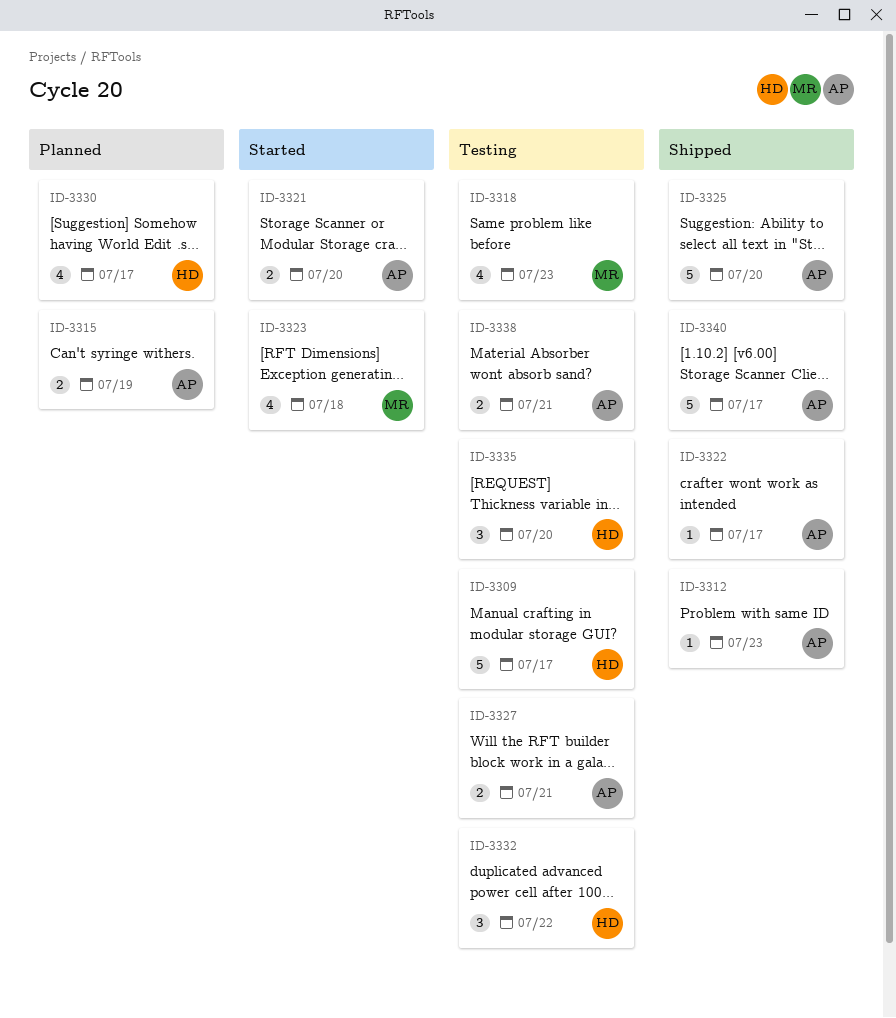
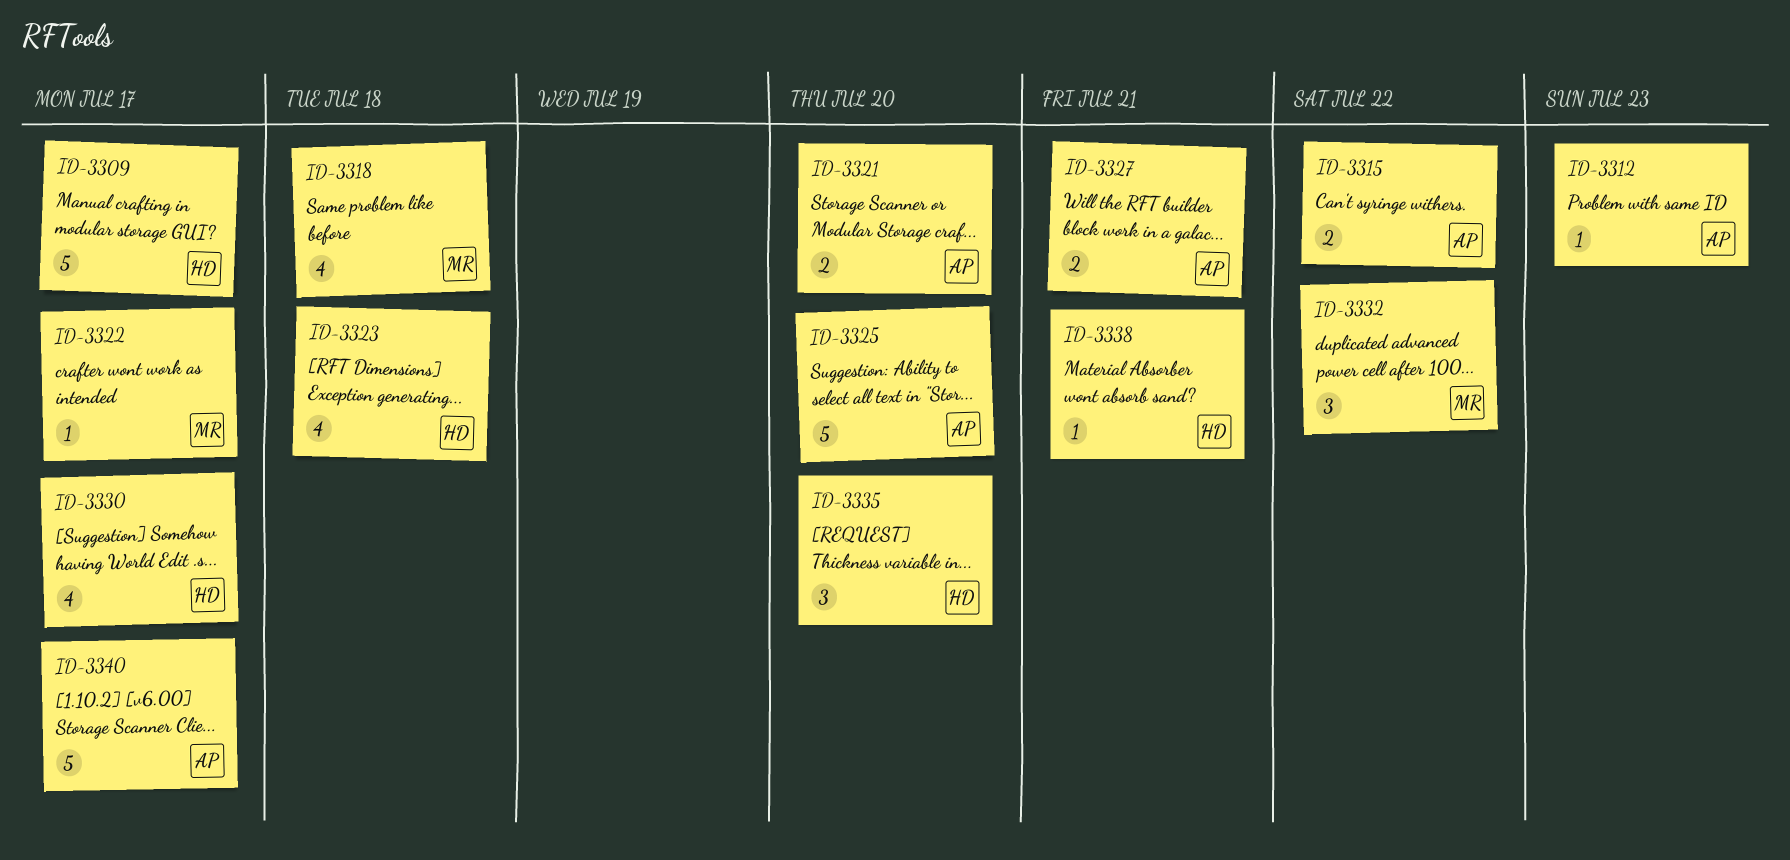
ID-3315, due: Jul 19 -> Jul 22
ID-3318, due: Jul 23 -> Jul 18
ID-3322, owner: AP -> MR
ID-3323, owner: MR -> HD
ID-3332, owner: HD -> MR
ID-3338, owner: AP -> HD
ID-3338, estimate: 2 -> 1

